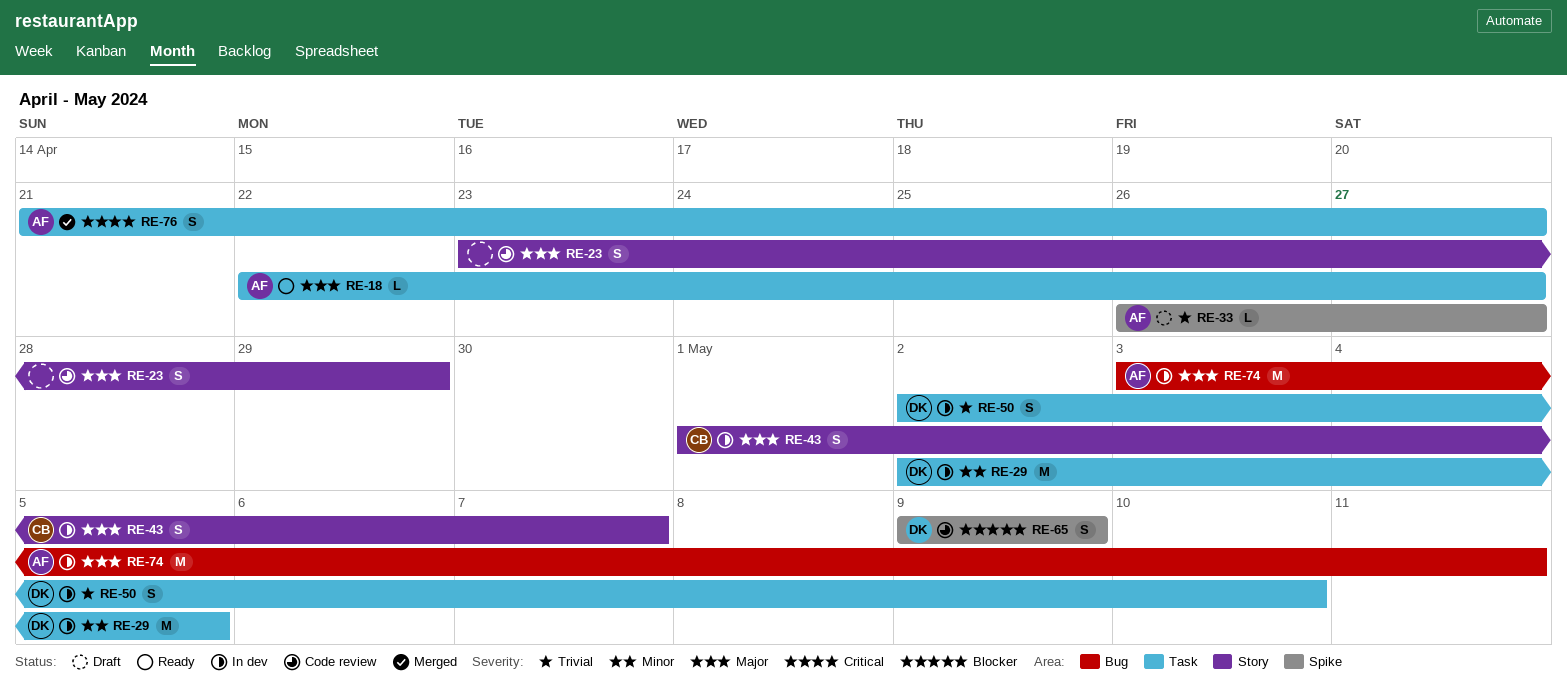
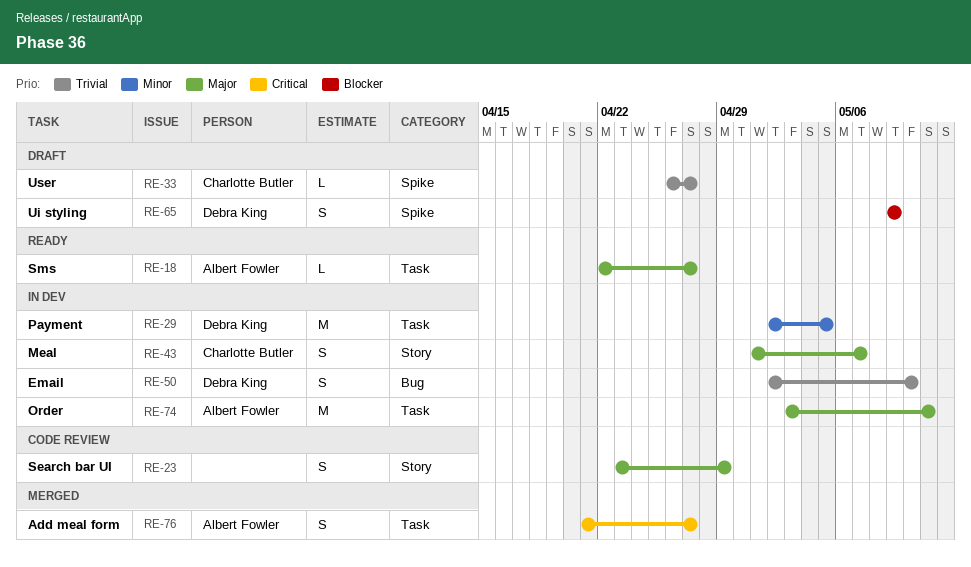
RE-33, owner: Albert Fowler -> Charlotte Butler
RE-50, label: Task -> Bug
RE-65, status: Code review -> Draft
RE-74, label: Bug -> Task

